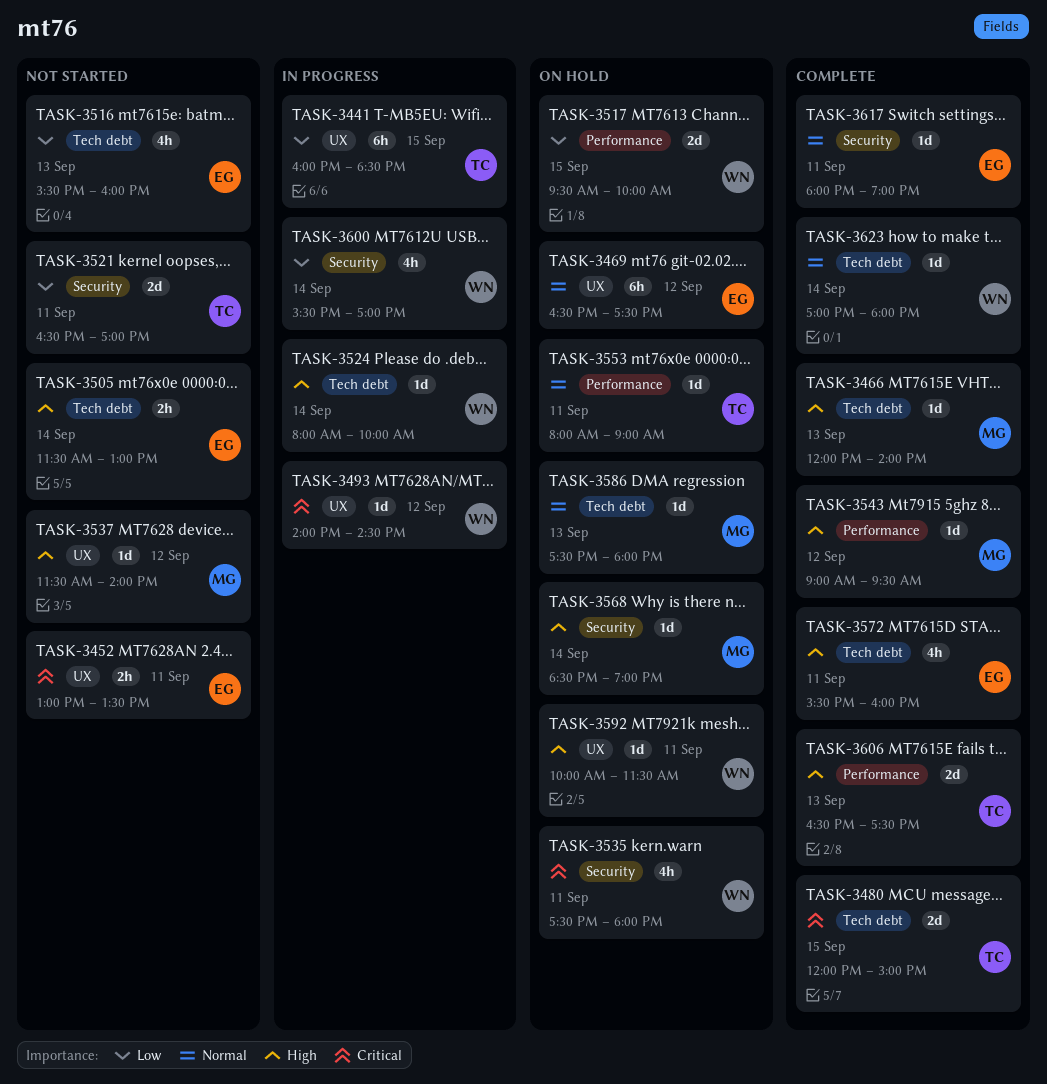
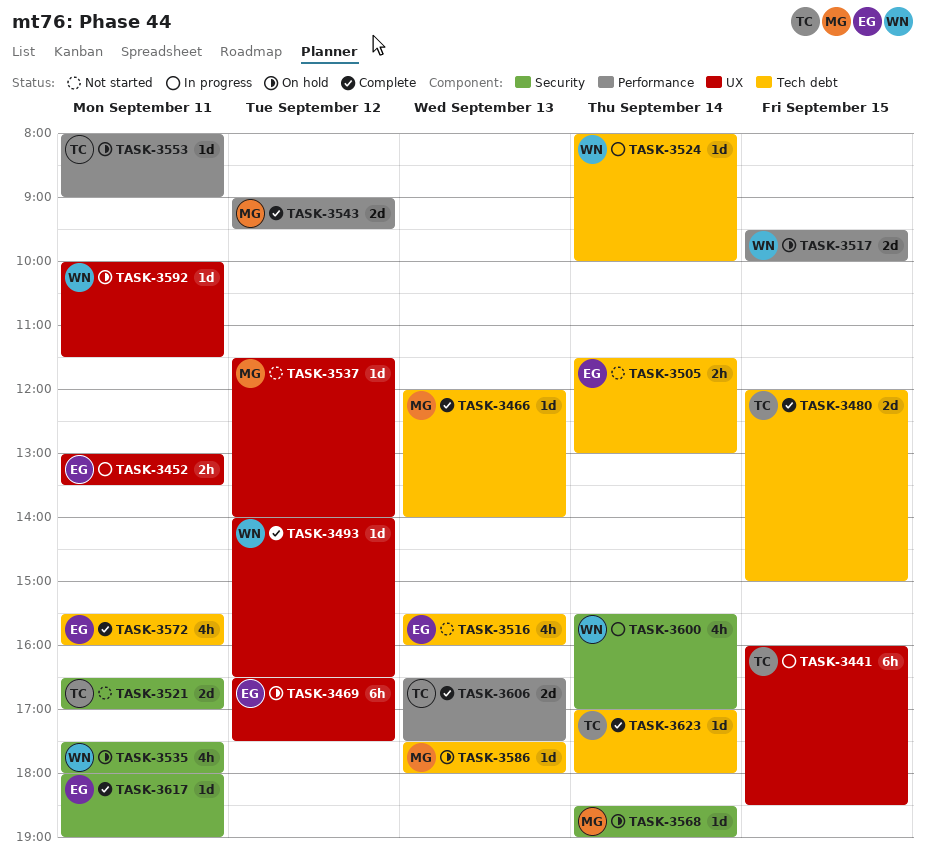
TASK-3452, status: Not started -> In progress
TASK-3493, status: In progress -> Complete
TASK-3493, ends: 14:30 -> 16:30
TASK-3543, estimate: 1d -> 2d
TASK-3623, owner: WN -> TC

